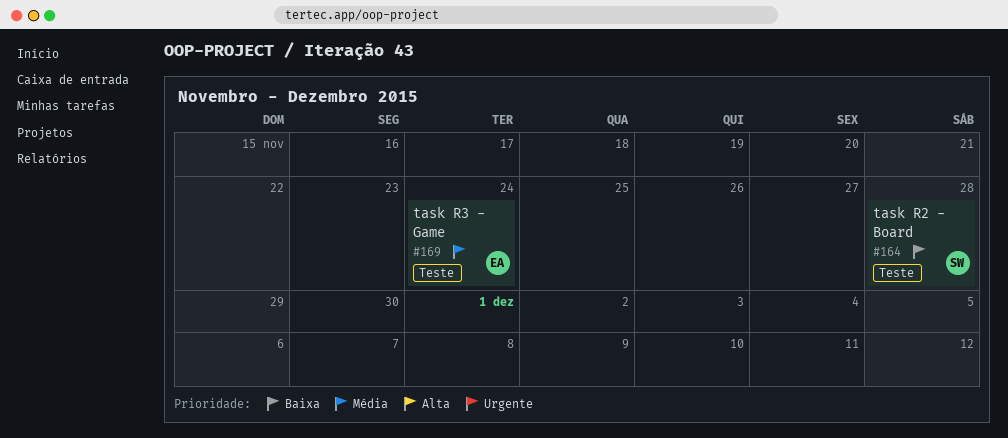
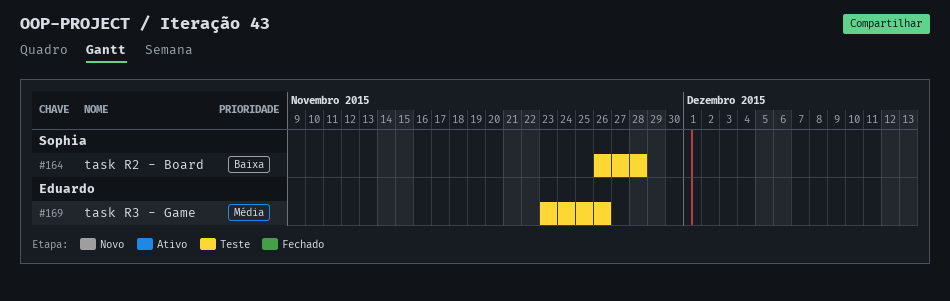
#169, due: Nov 24 -> Nov 26

